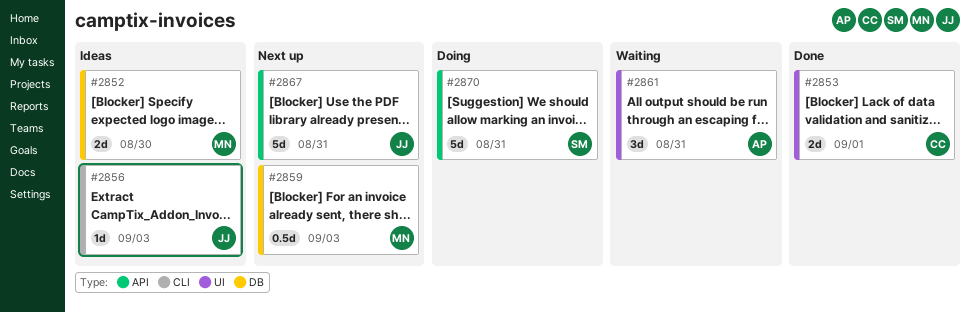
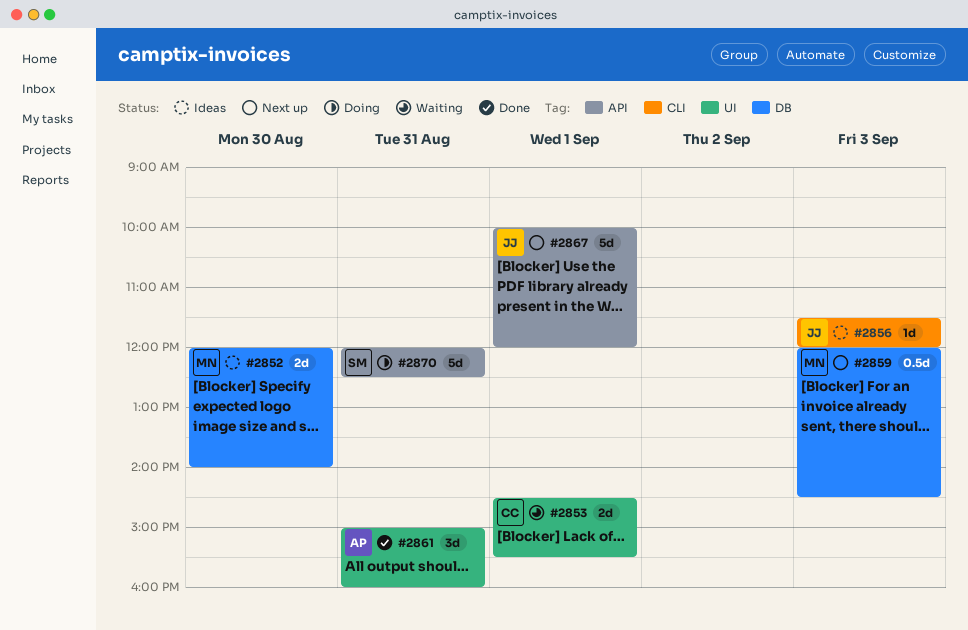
#2853, status: Done -> Waiting
#2861, status: Waiting -> Done
#2867, day: Aug 31 -> Sep 1

